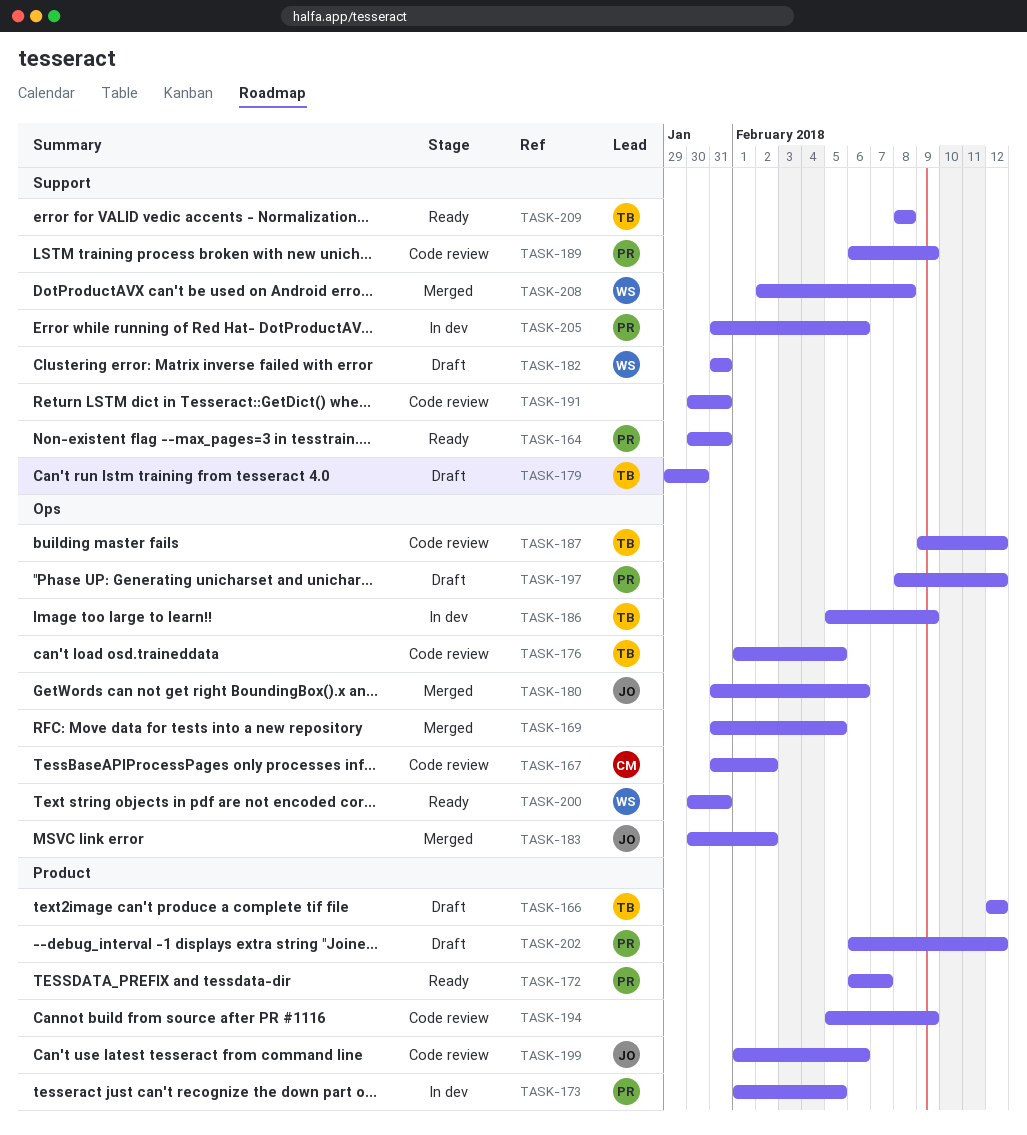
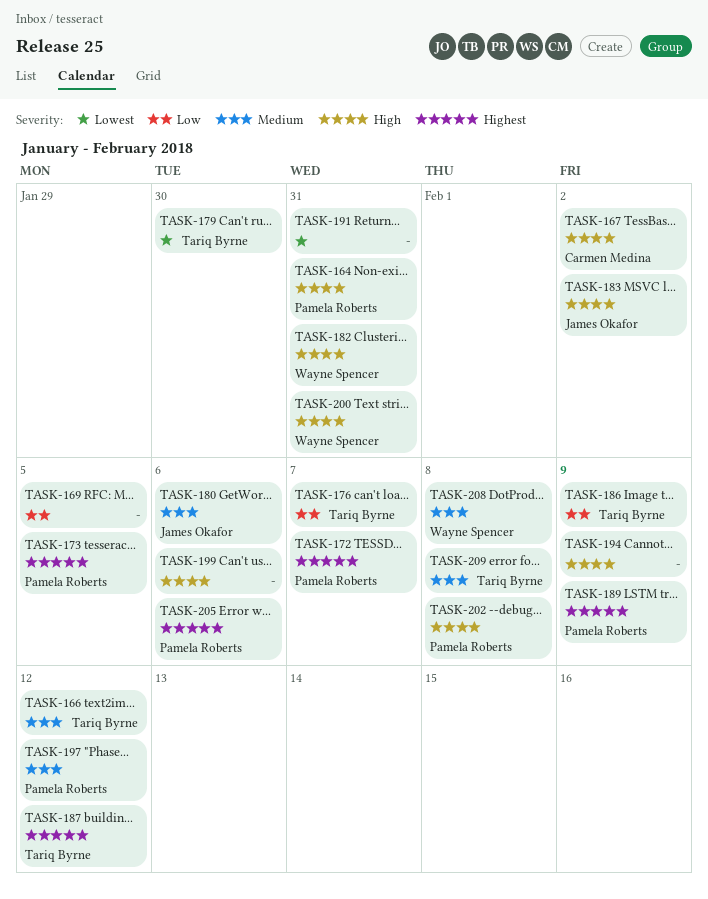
TASK-176, due: Feb 5 -> Feb 7
TASK-199, owner: James Okafor -> none
TASK-202, due: Feb 12 -> Feb 8

